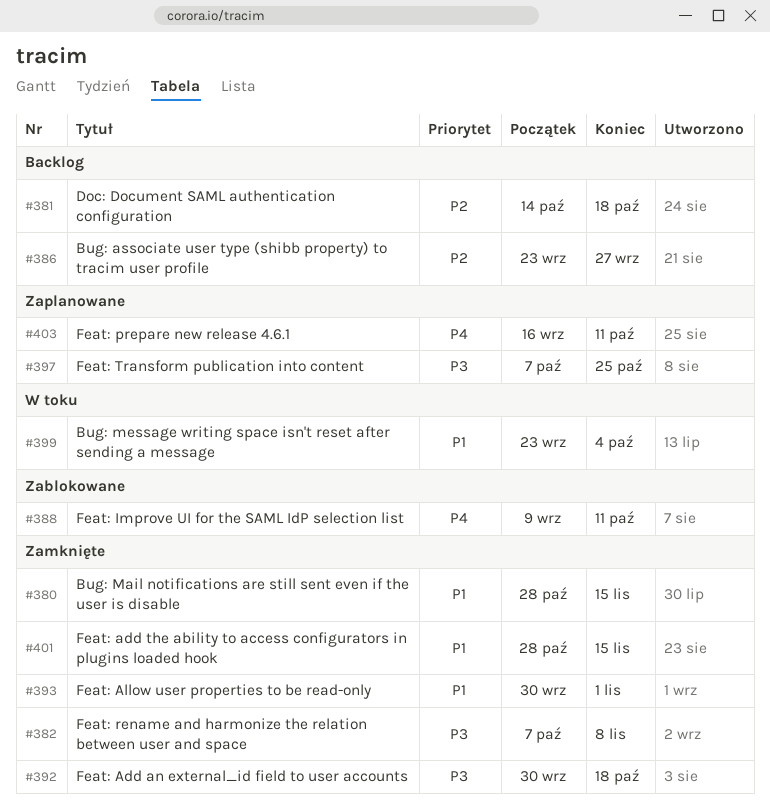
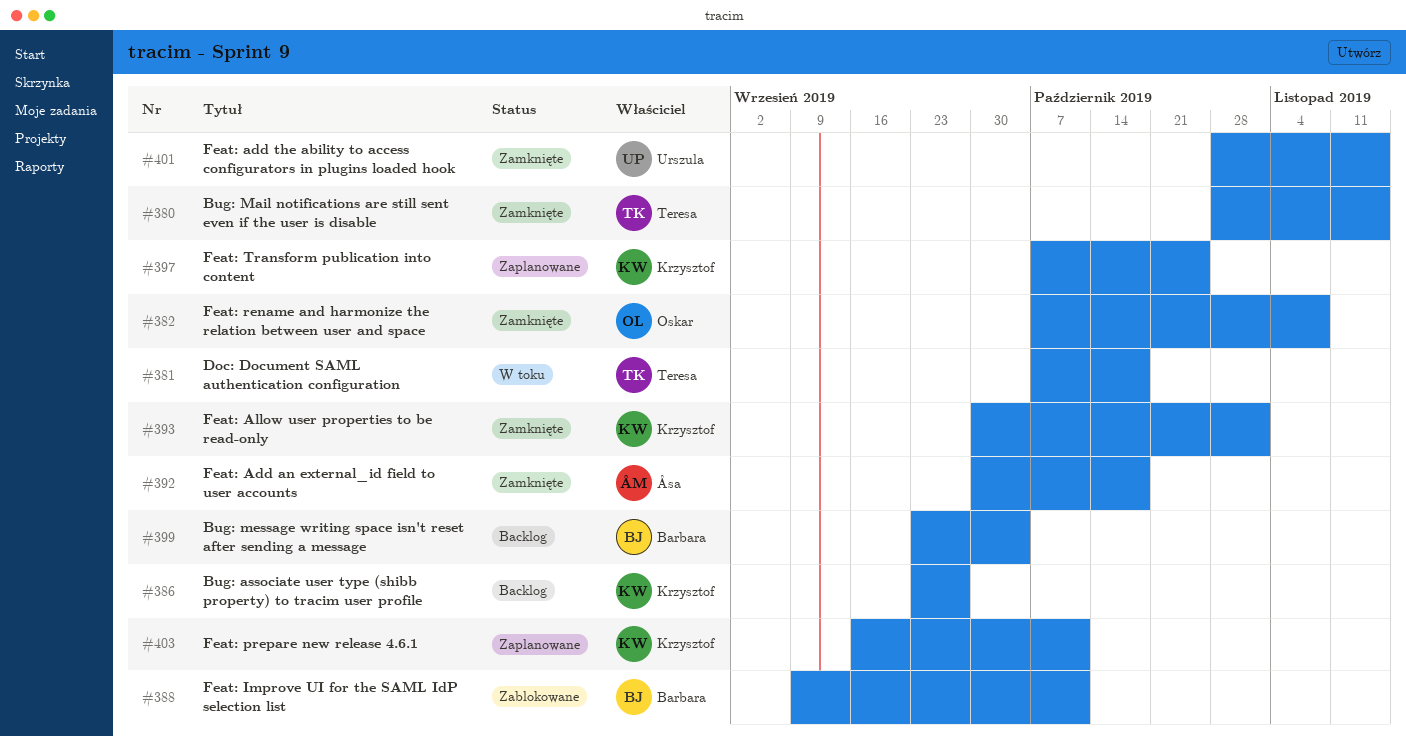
#381, status: Backlog -> W toku
#381, start: Oct 14 -> Oct 7
#399, status: W toku -> Backlog

